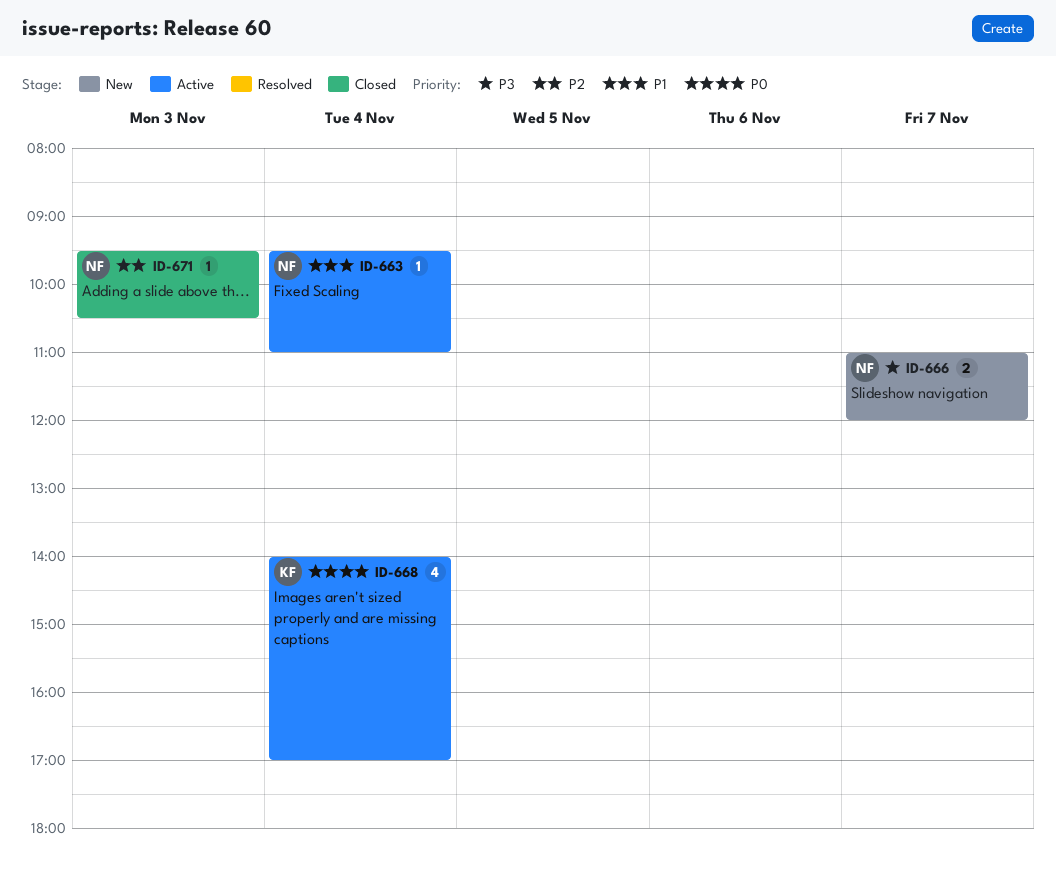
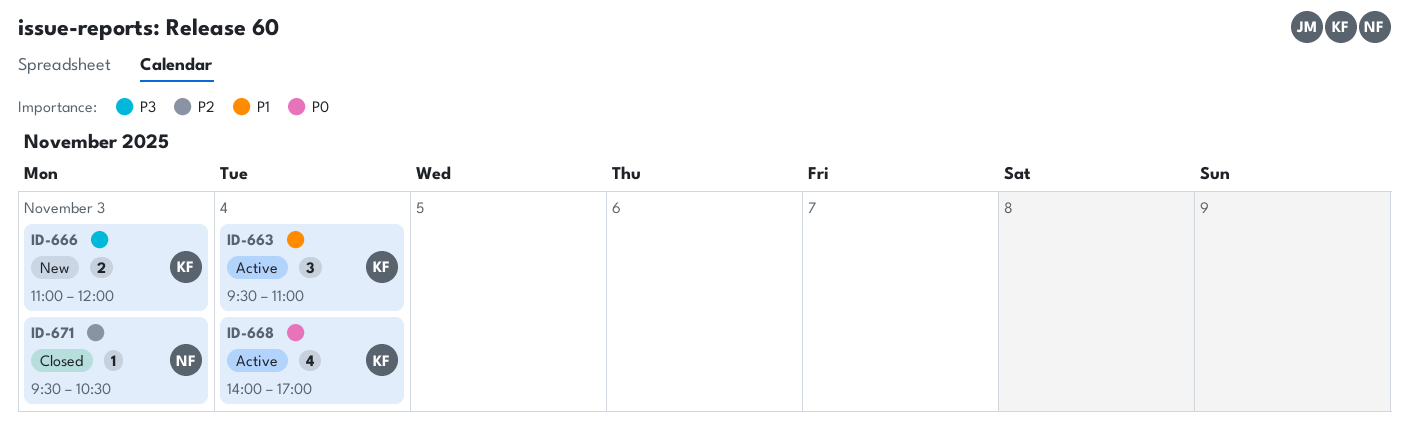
ID-663, owner: NF -> KF
ID-663, estimate: 1 -> 3
ID-666, owner: NF -> KF
ID-666, day: Nov 7 -> Nov 3

